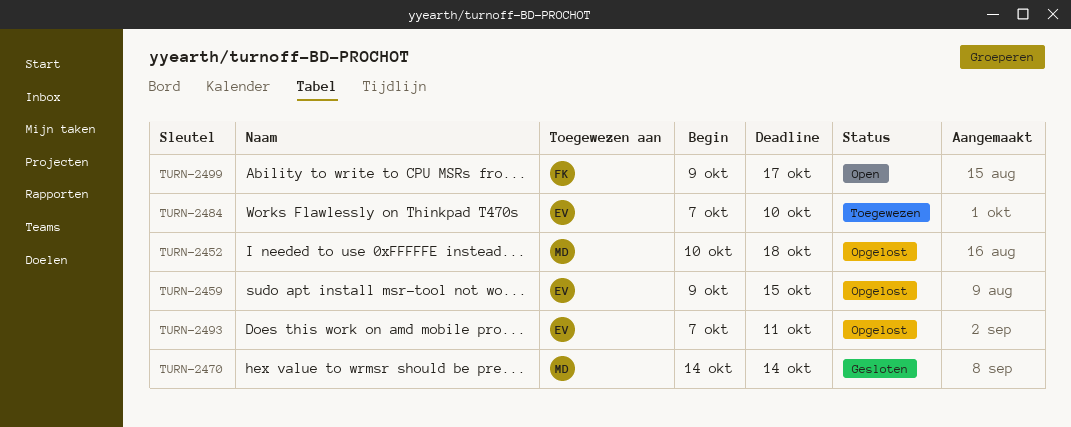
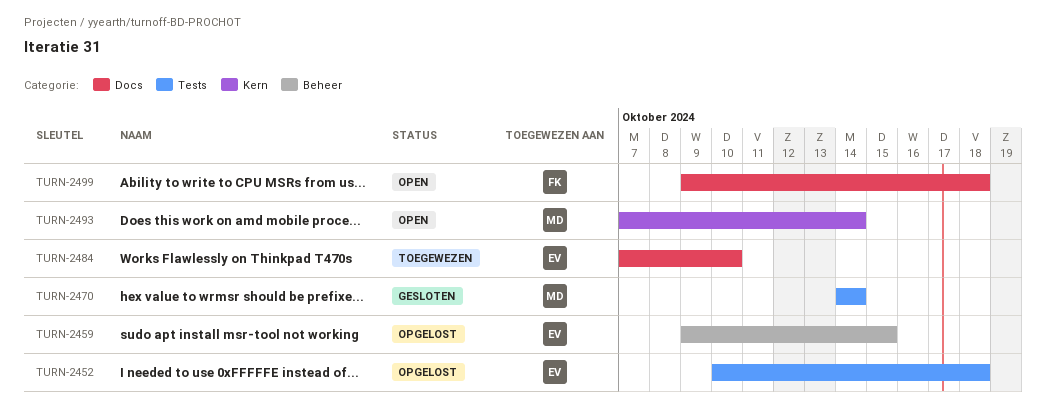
TURN-2452, owner: MD -> EV
TURN-2493, status: Opgelost -> Open
TURN-2493, owner: EV -> MD
TURN-2493, due: Oct 11 -> Oct 14
TURN-2499, due: Oct 17 -> Oct 18

